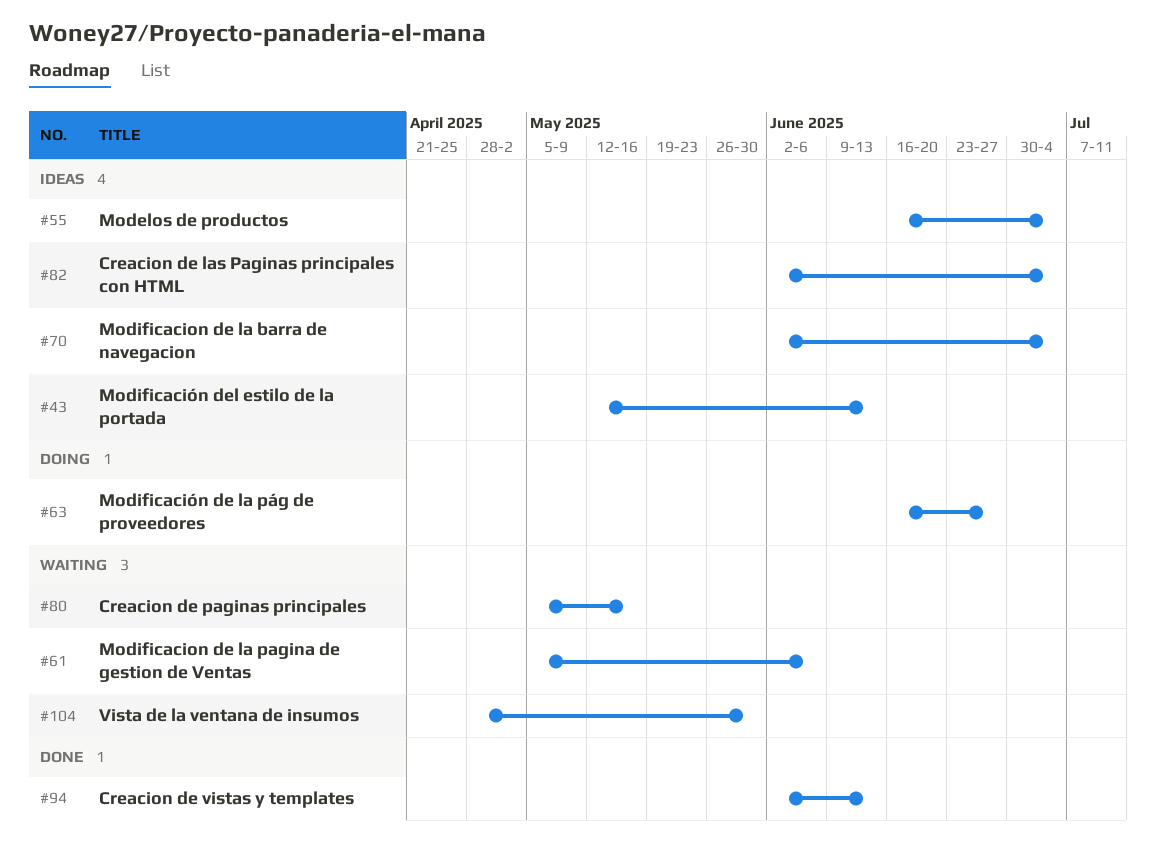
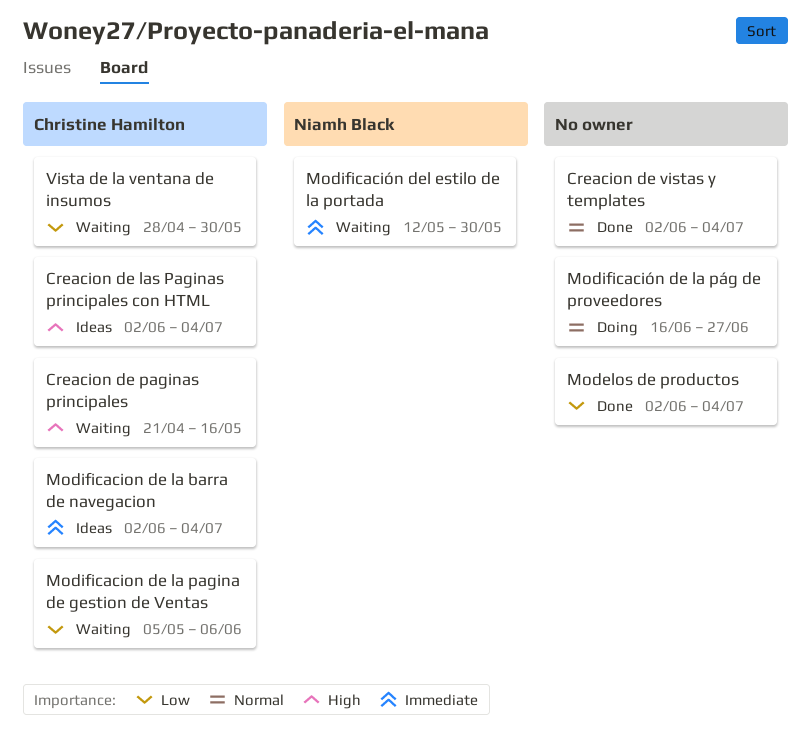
Creacion de paginas principales, start: May 5 -> Apr 21
Creacion de vistas y templates, due: Jun 13 -> Jul 4
Modelos de productos, status: Ideas -> Done
Modelos de productos, start: Jun 16 -> Jun 2
Modificación del estilo de la portada, status: Ideas -> Waiting
Modificación del estilo de la portada, due: Jun 13 -> May 30

